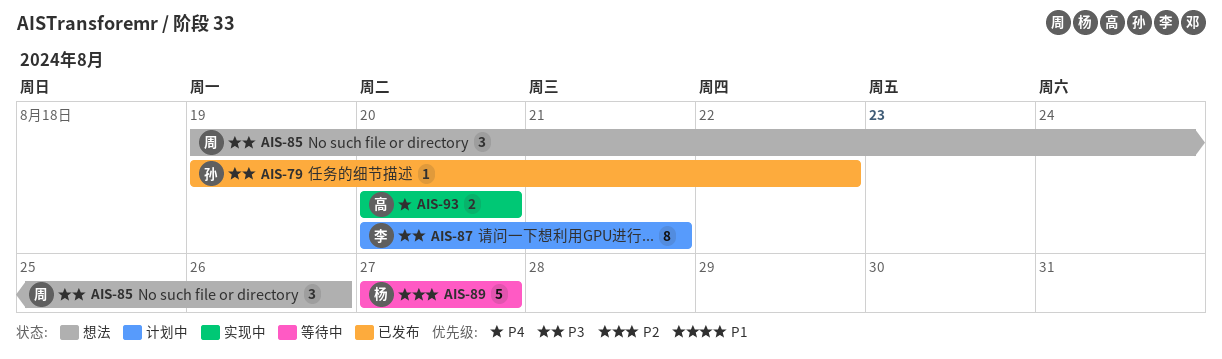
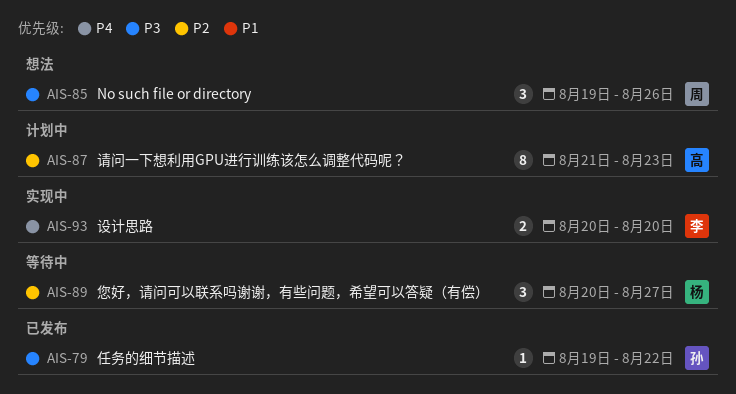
AIS-87, owner: 李 -> 高
AIS-87, priority: P3 -> P2
AIS-87, start: Aug 20 -> Aug 21
AIS-87, due: Aug 21 -> Aug 23
AIS-89, estimate: 5 -> 3
AIS-89, start: Aug 27 -> Aug 20
AIS-93, owner: 高 -> 李

